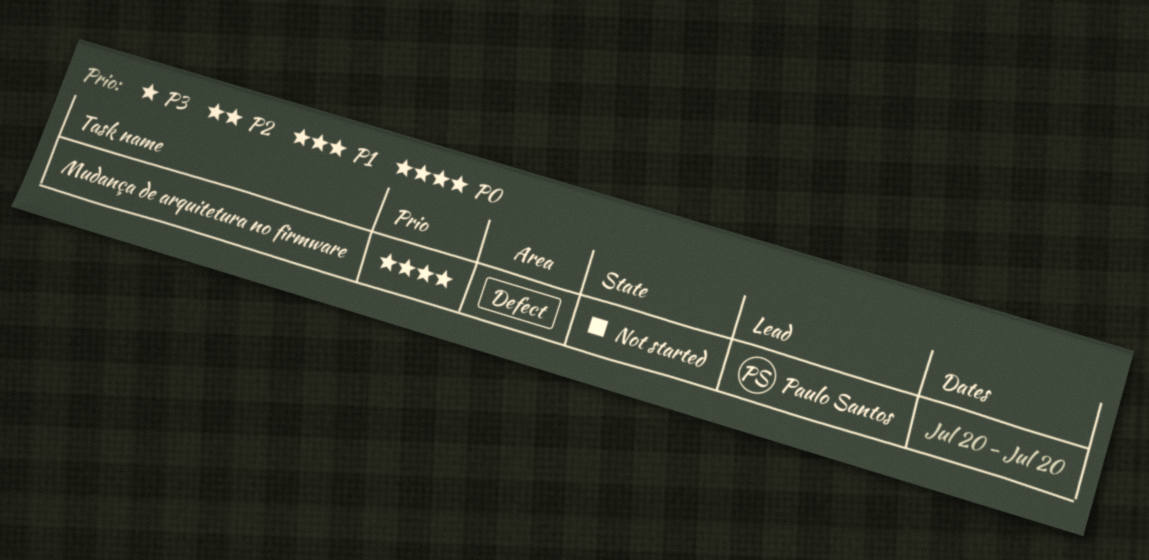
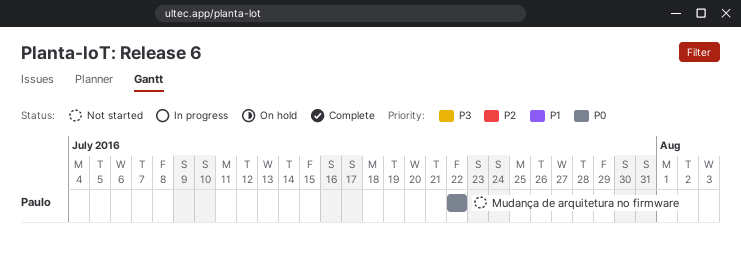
Mudança de arquitetura no firmware, start: Jul 20 -> Jul 22
Mudança de arquitetura no firmware, due: Jul 20 -> Jul 22

